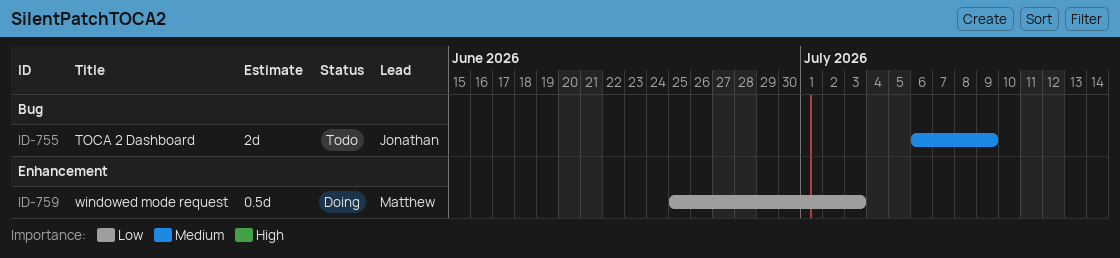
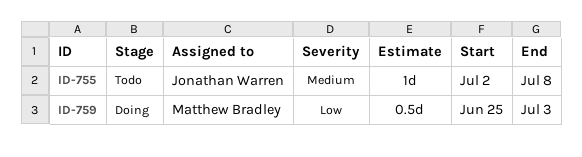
ID-755, estimate: 2d -> 1d
ID-755, start: Jul 6 -> Jul 2
ID-755, due: Jul 9 -> Jul 8

